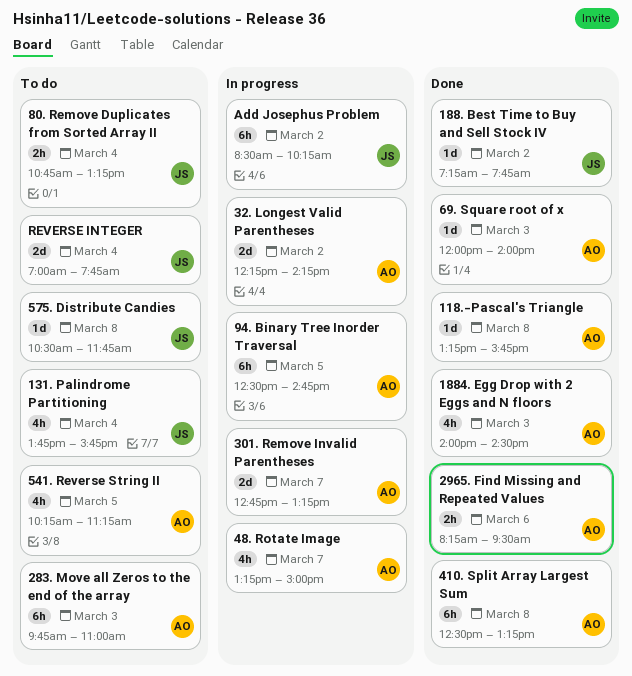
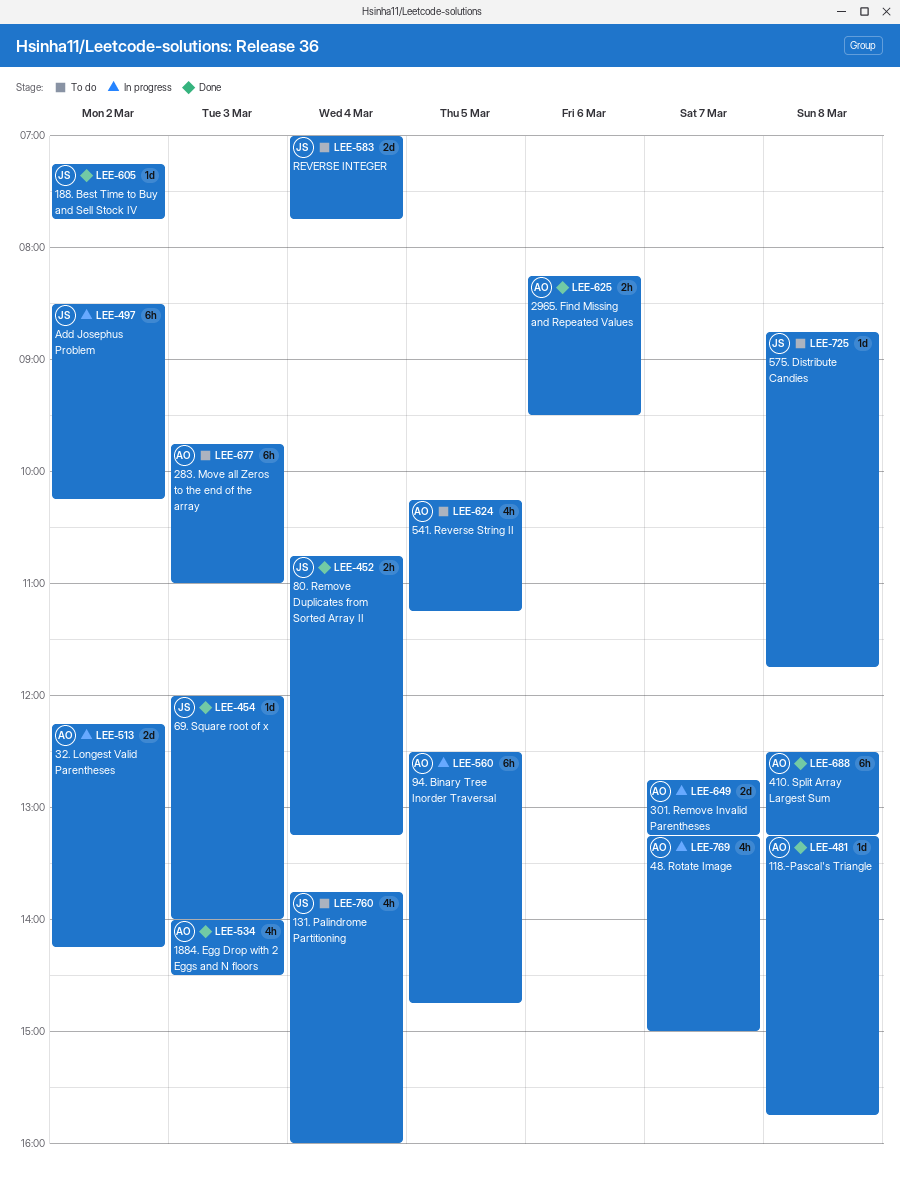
131. Palindrome Partitioning, ends: 15:45 -> 16:00
575. Distribute Candies, begins: 10:30 -> 08:45
69. Square root of x, owner: AO -> JS
80. Remove Duplicates from Sorted Array II, status: To do -> Done

